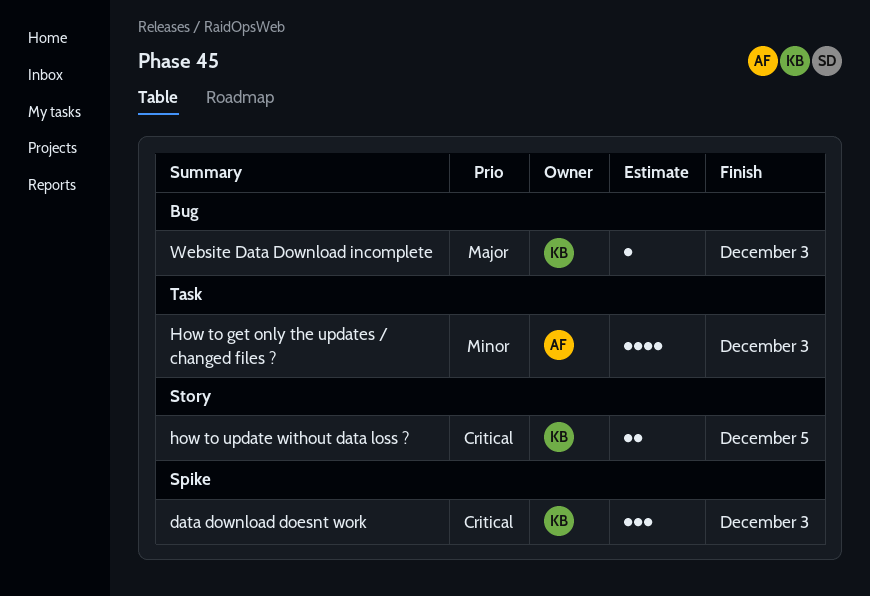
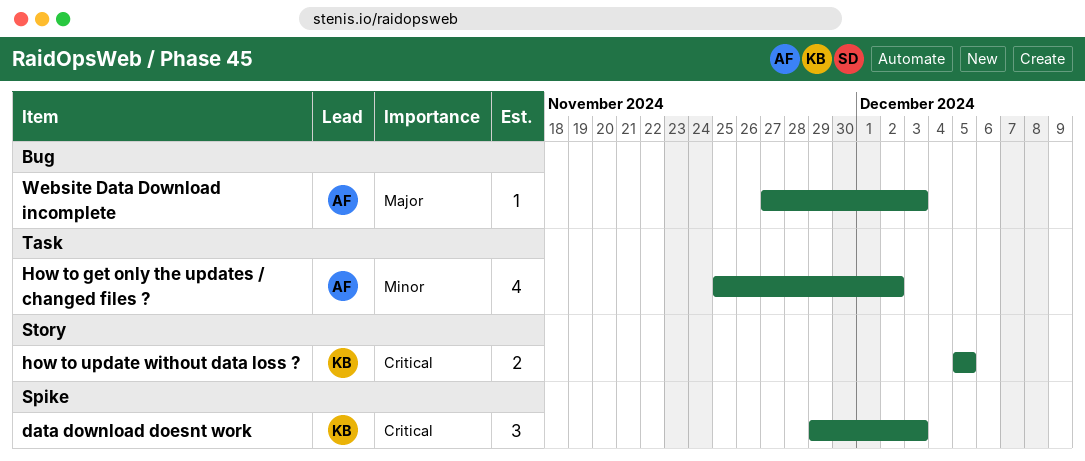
How to get only the updates / changed files ?, due: Dec 3 -> Dec 2
Website Data Download incomplete, owner: KB -> AF

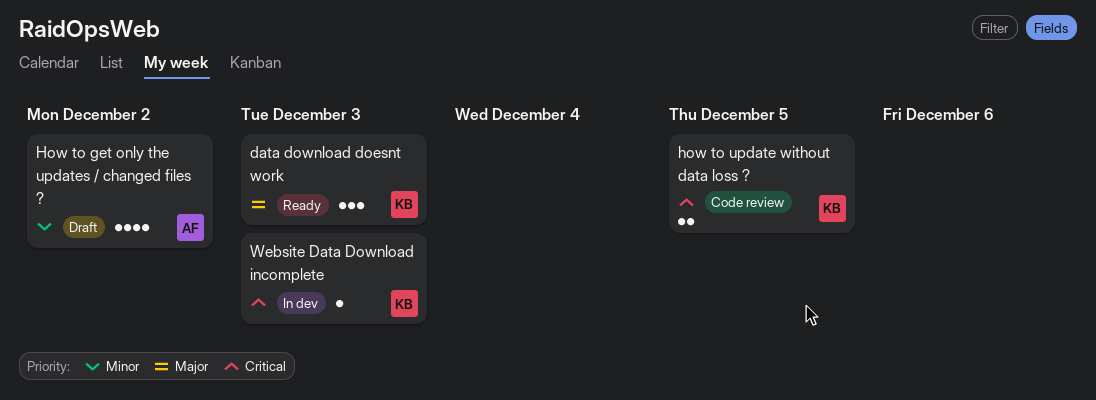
data download doesnt work, priority: Critical -> Major
Website Data Download incomplete, owner: AF -> KB
Website Data Download incomplete, priority: Major -> Critical

